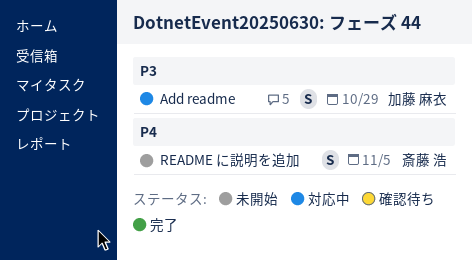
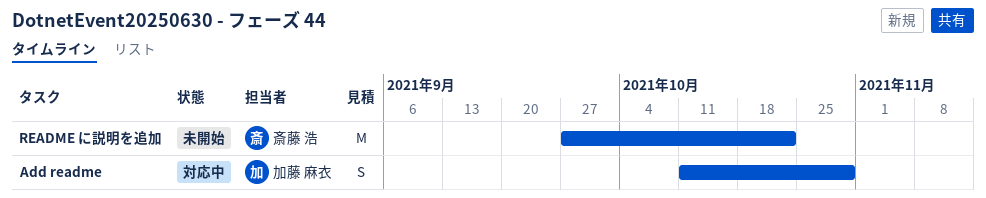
README に説明を追加, estimate: S -> M
README に説明を追加, due: Nov 5 -> Oct 22

